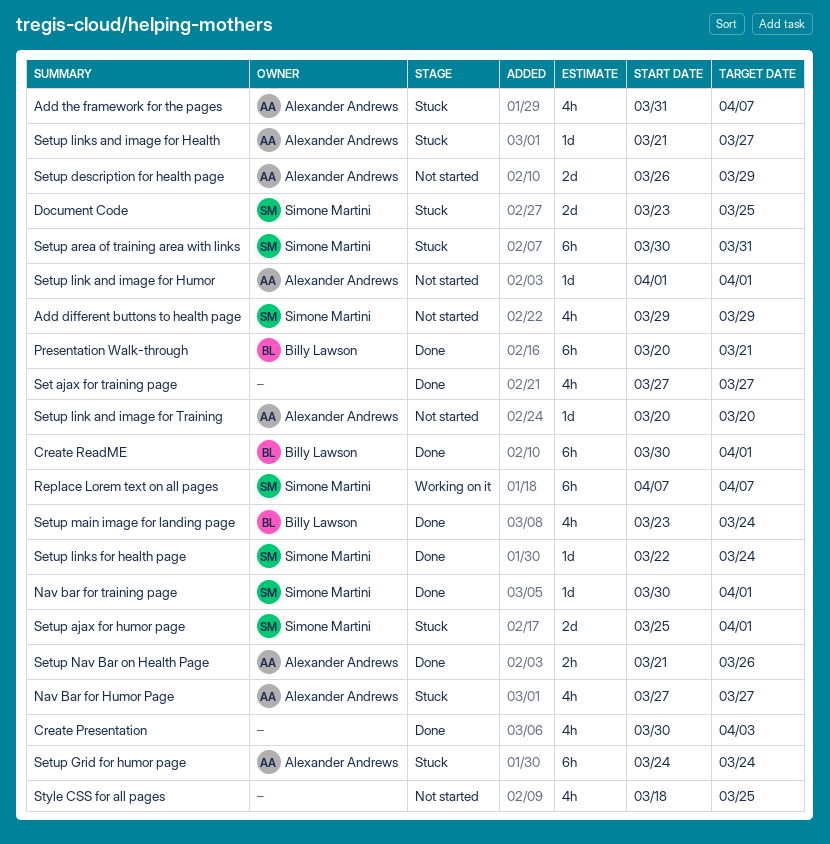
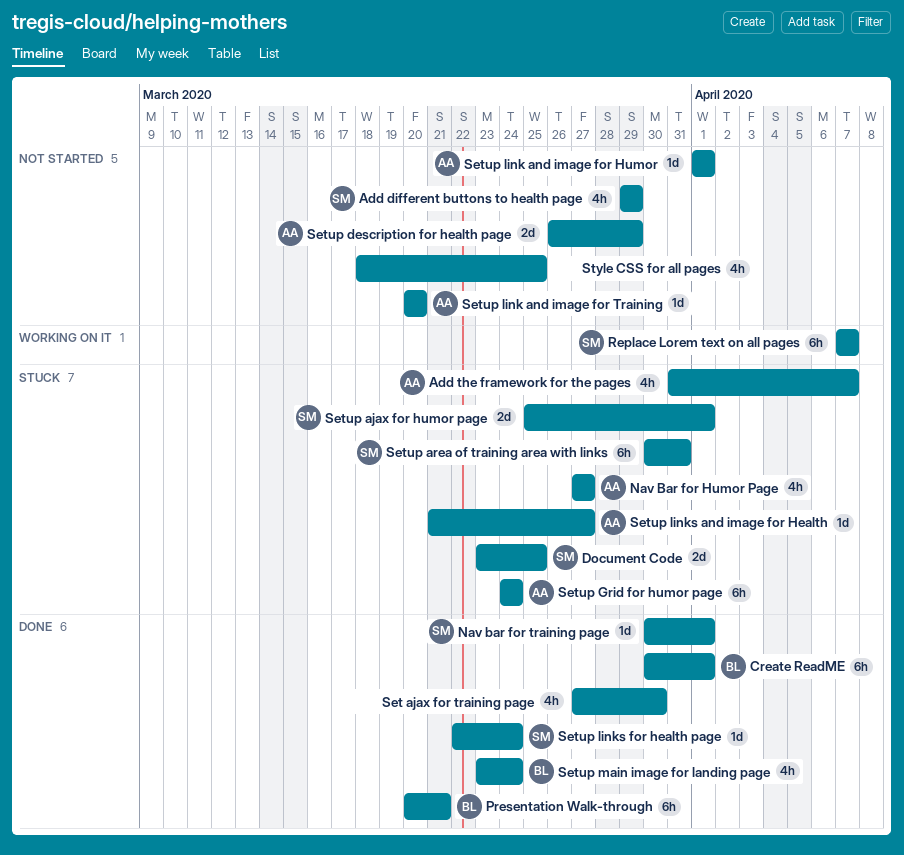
Create Presentation: present -> none
Set ajax for training page, due: Mar 27 -> Mar 30
Setup Nav Bar on Health Page: present -> none

